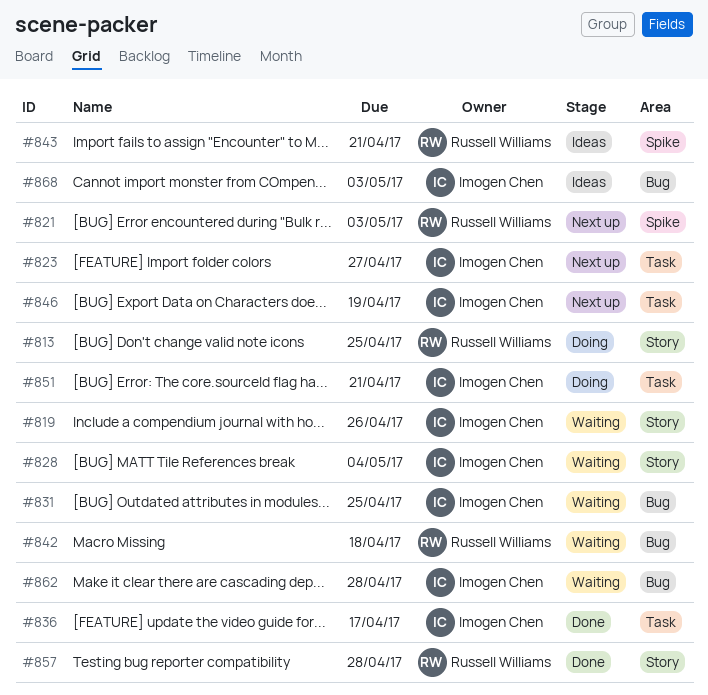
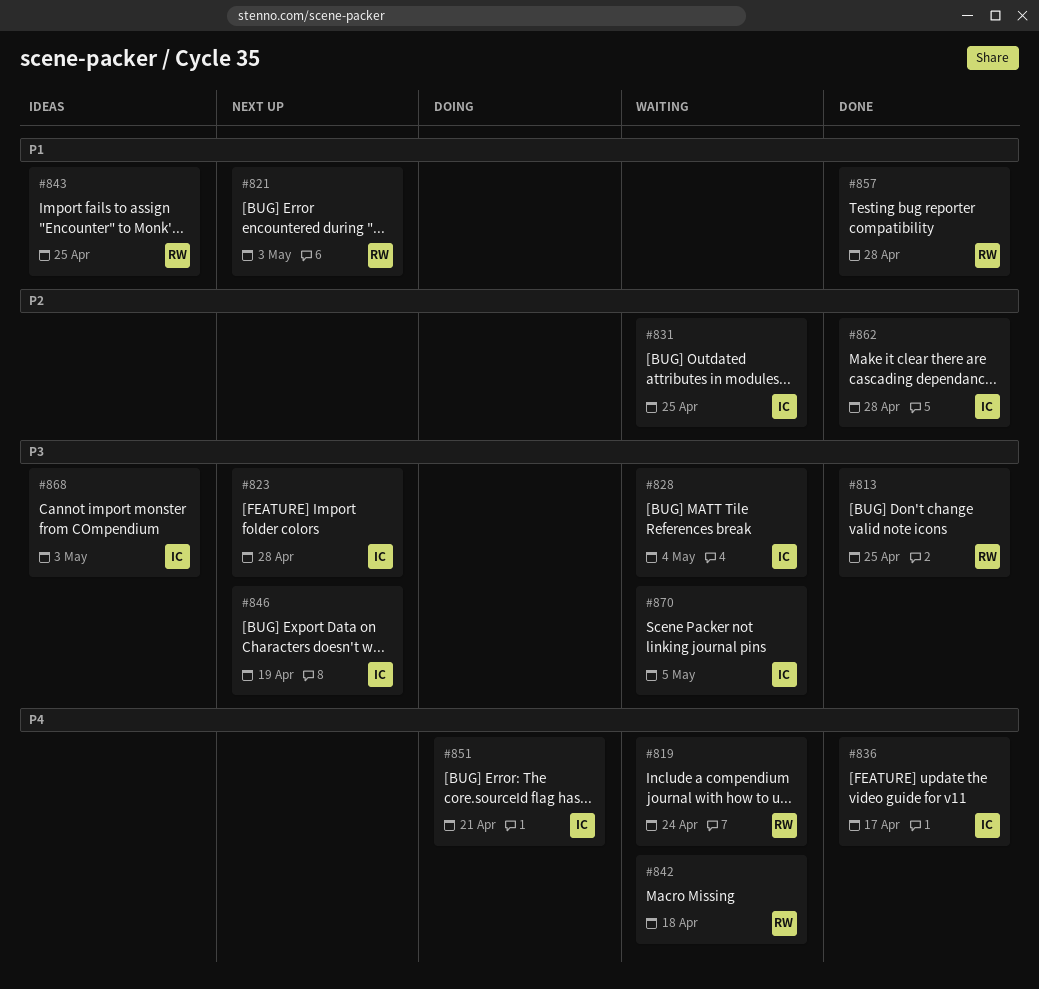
#813, status: Doing -> Done
#819, owner: Imogen Chen -> Russell Williams
#819, due: Apr 26 -> Apr 24
#823, due: Apr 27 -> Apr 28
#843, due: Apr 21 -> Apr 25
#862, status: Waiting -> Done
#870: none -> present

